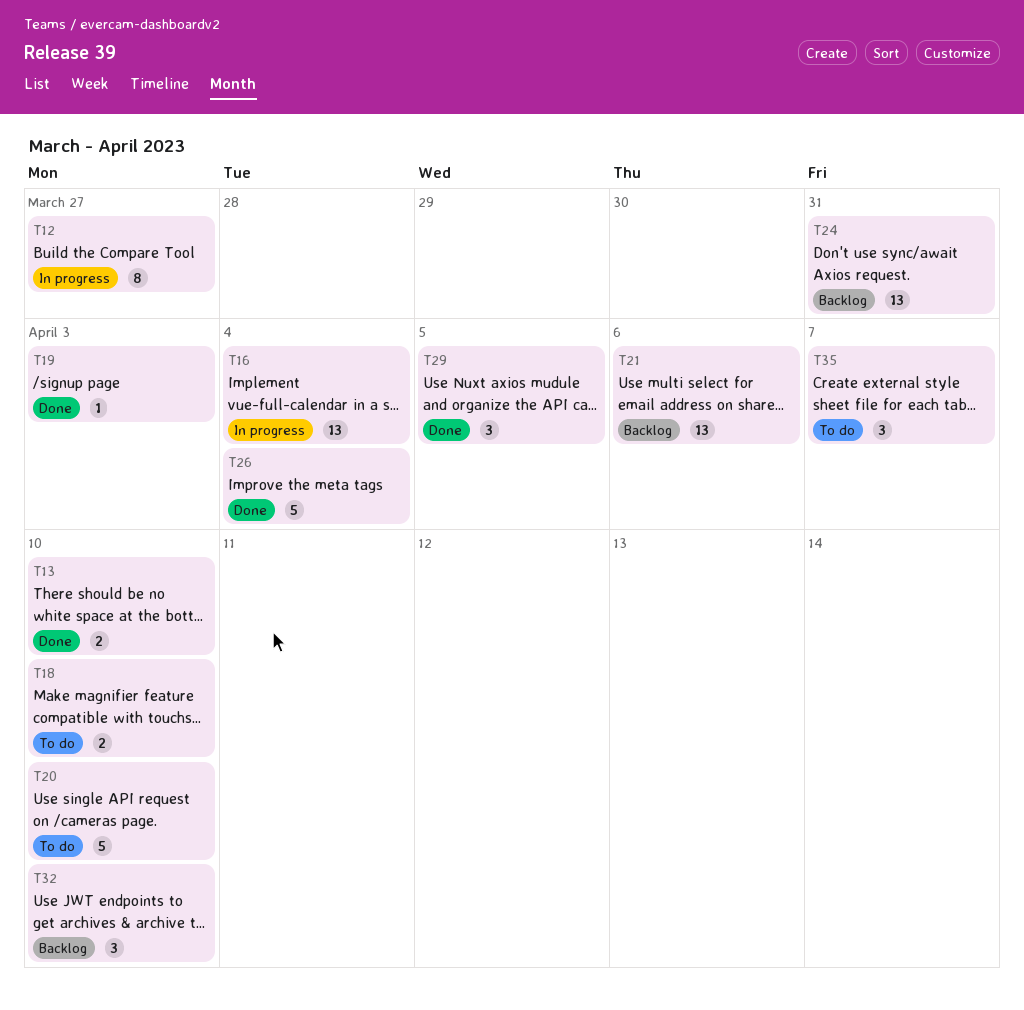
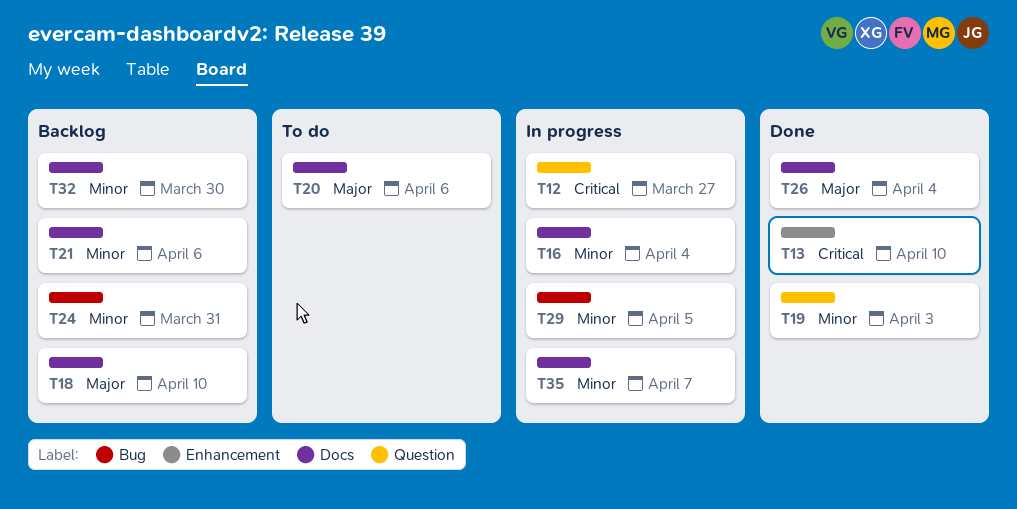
T18, status: To do -> Backlog
T20, due: Apr 10 -> Apr 6
T29, status: Done -> In progress
T32, due: Apr 10 -> Mar 30
T35, status: To do -> In progress

